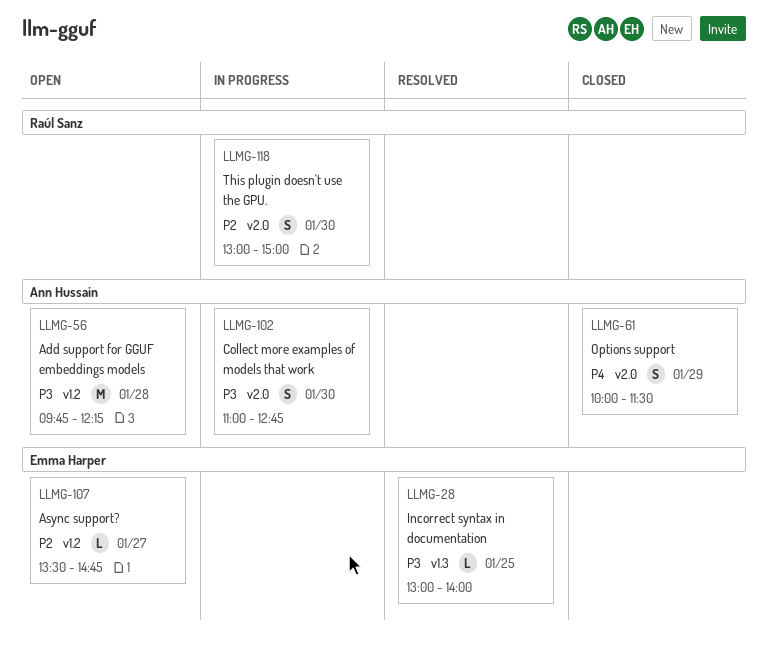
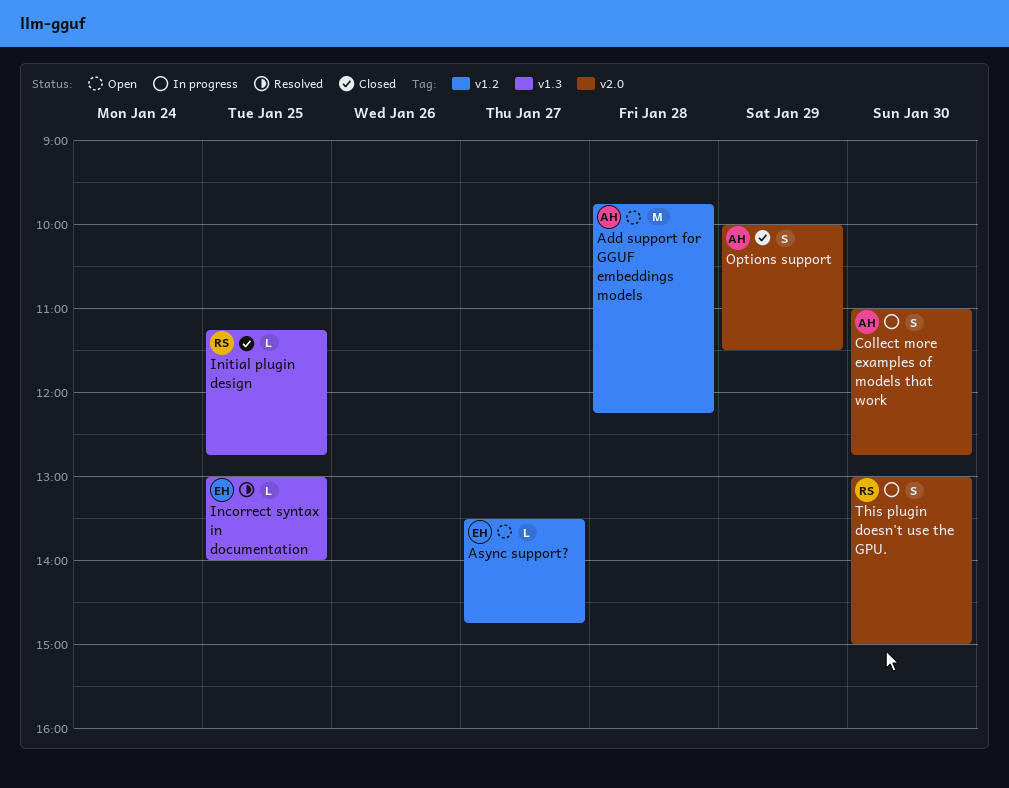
Initial plugin design: none -> present

